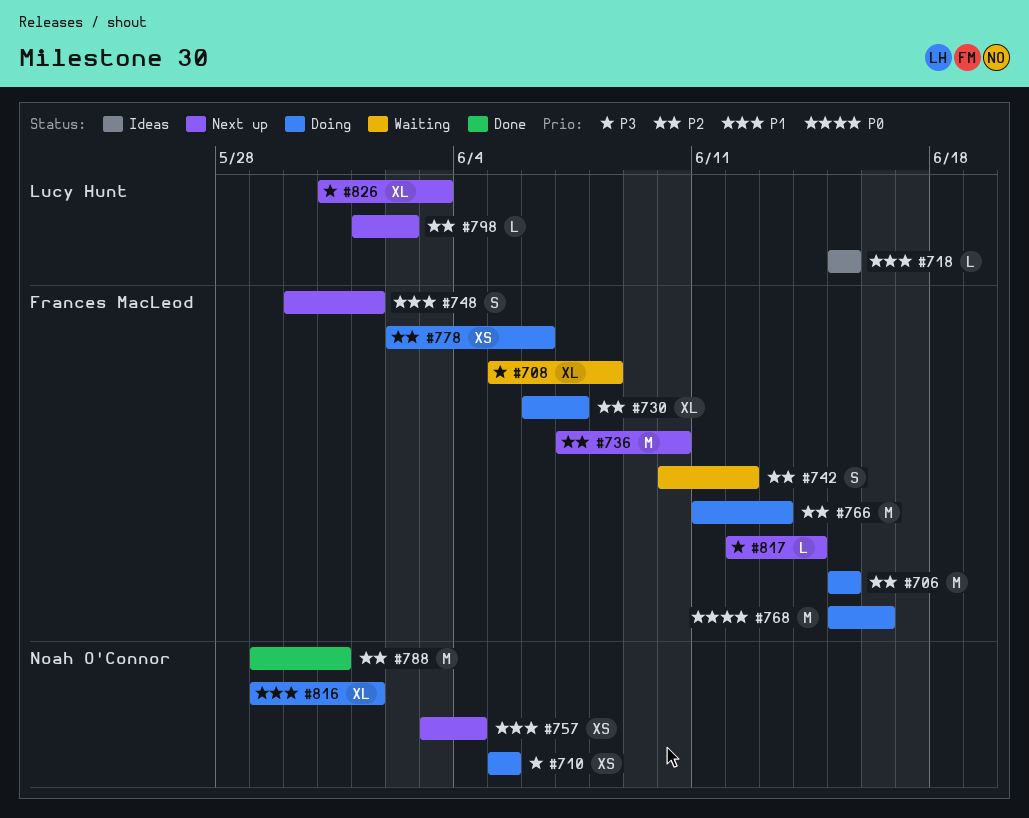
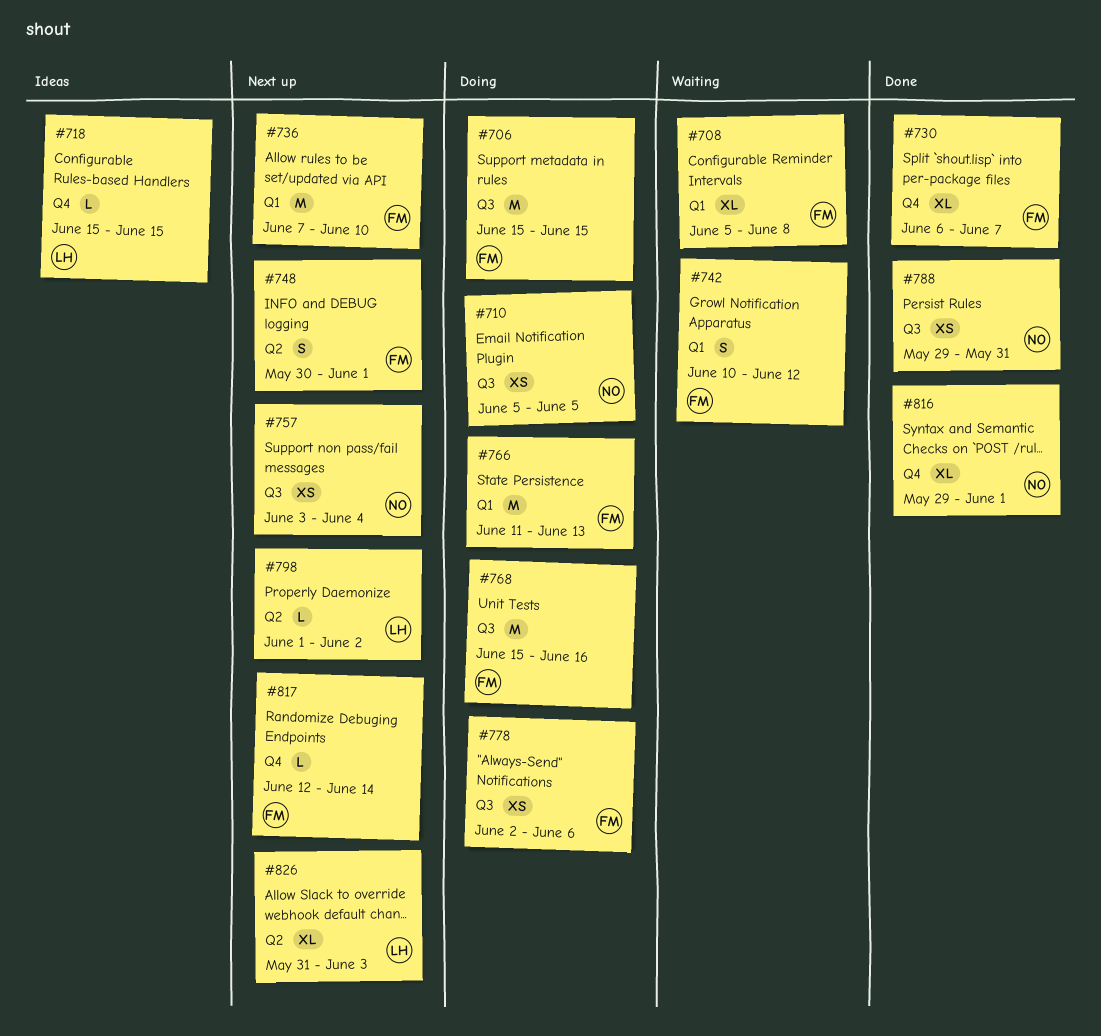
#730, status: Doing -> Done
#788, estimate: M -> XS
#816, status: Doing -> Done

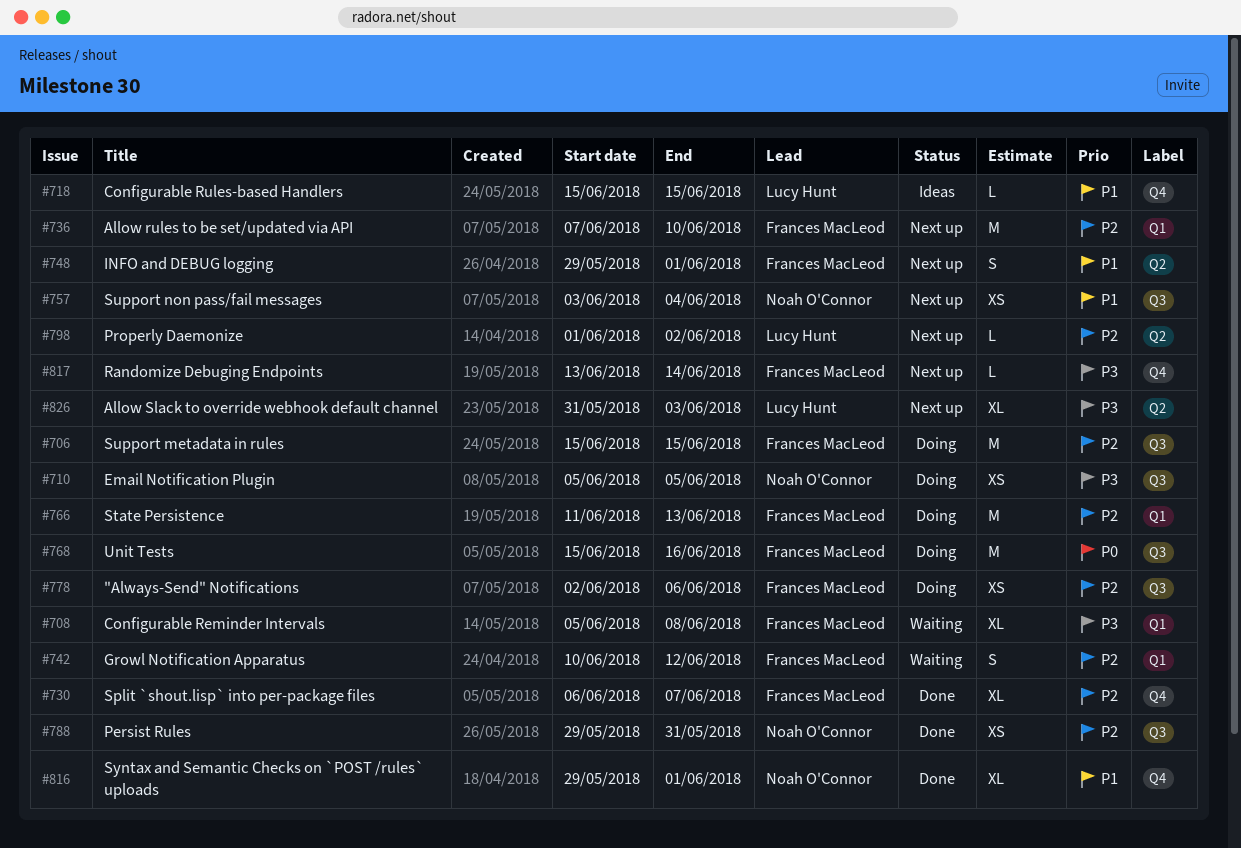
#748, start: May 30 -> May 29
#817, start: Jun 12 -> Jun 13

